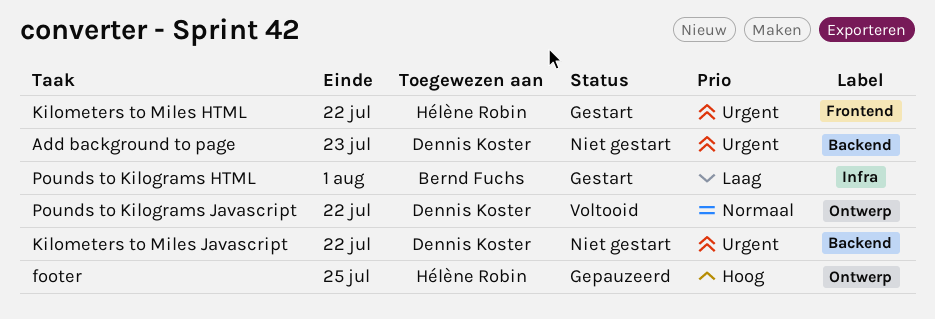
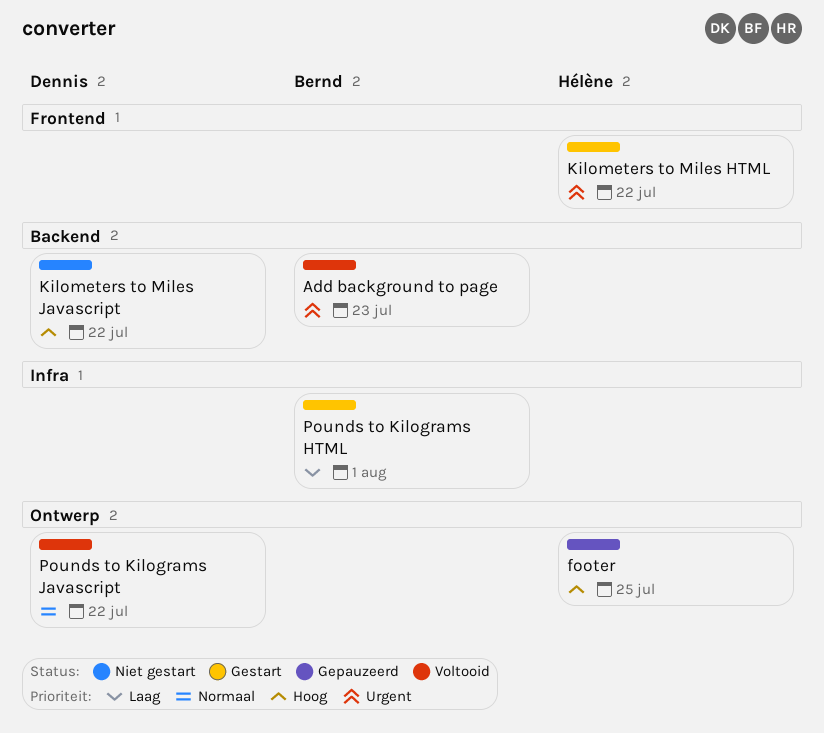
Add background to page, status: Niet gestart -> Voltooid
Add background to page, owner: Dennis Koster -> Bernd Fuchs
Kilometers to Miles Javascript, priority: Urgent -> Hoog

